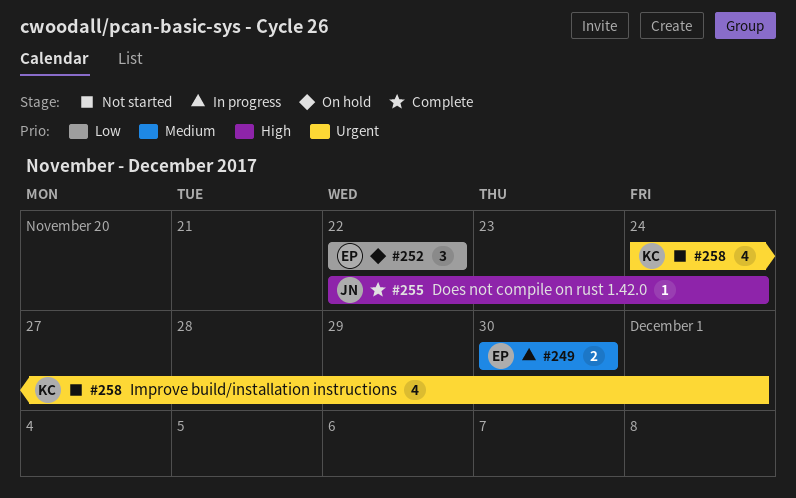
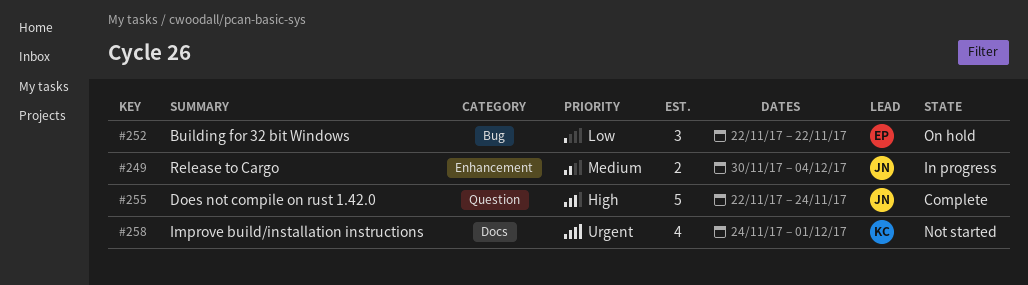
#249, owner: EP -> JN
#249, due: Nov 30 -> Dec 4
#255, estimate: 1 -> 5

